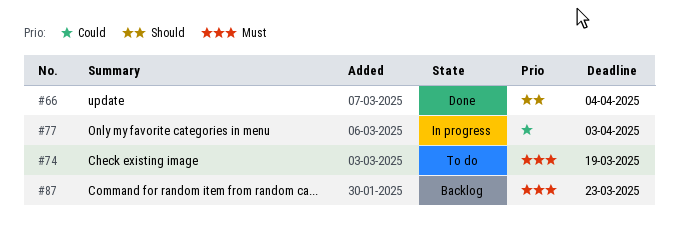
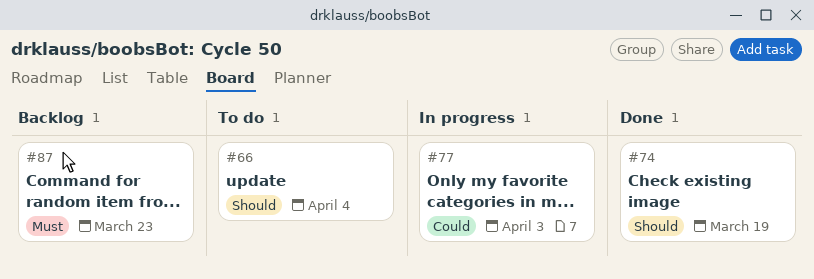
#66, status: Done -> To do
#74, status: To do -> Done
#74, priority: Must -> Should

